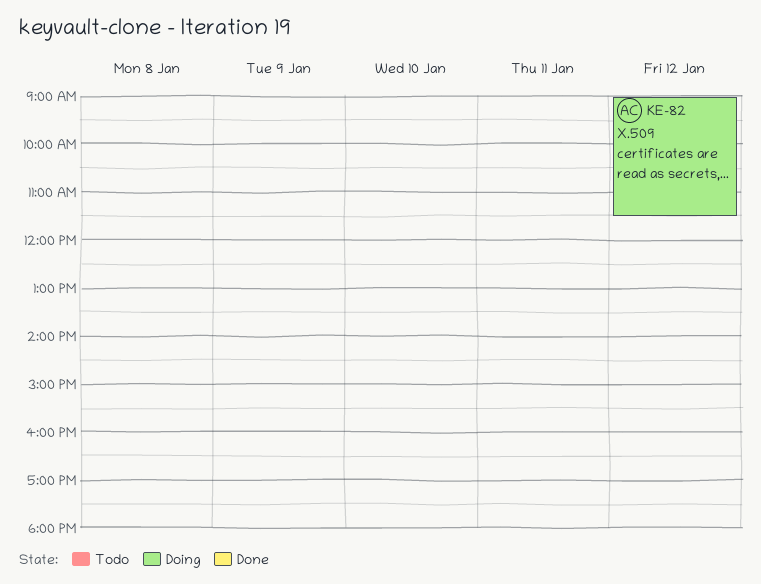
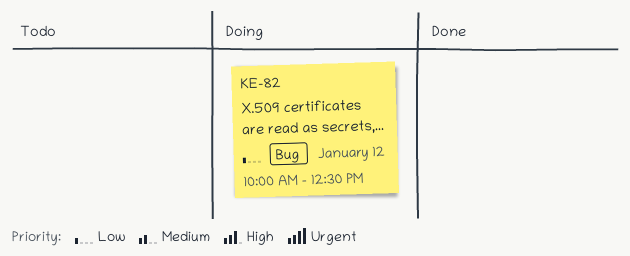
KE-82, begins: 09:00 -> 10:00
KE-82, ends: 11:30 -> 12:30

